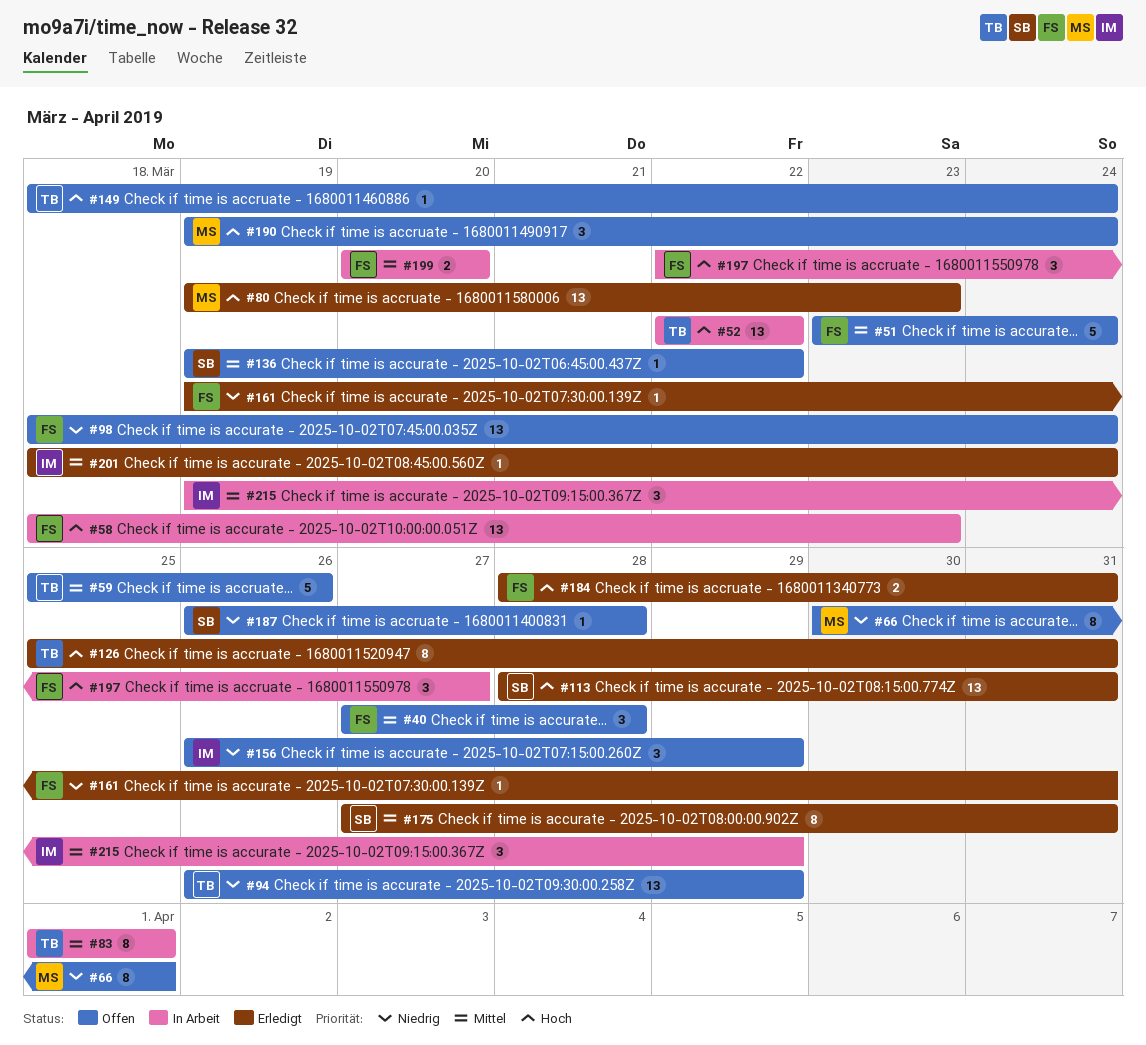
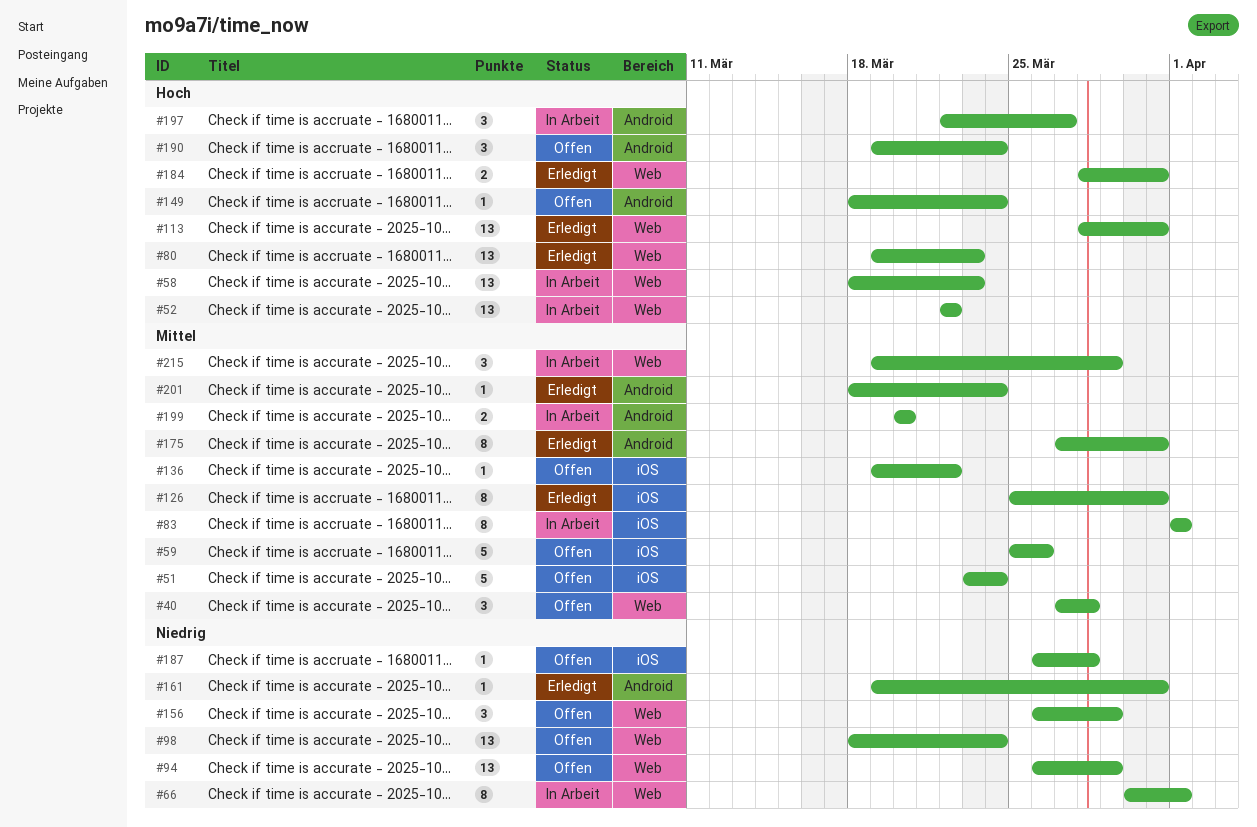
#66, status: Offen -> In Arbeit
#126, priority: Hoch -> Mittel

